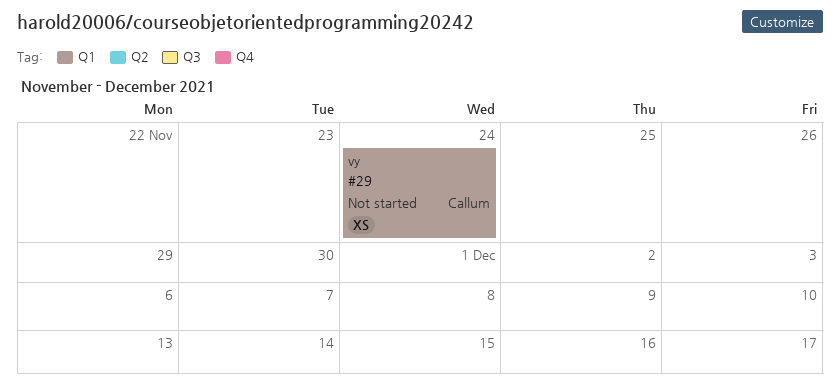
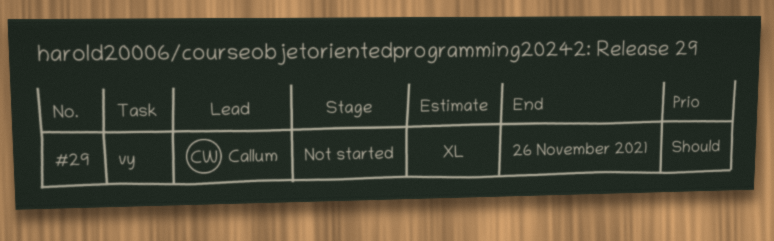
#29, estimate: XS -> XL
#29, due: Nov 24 -> Nov 26

